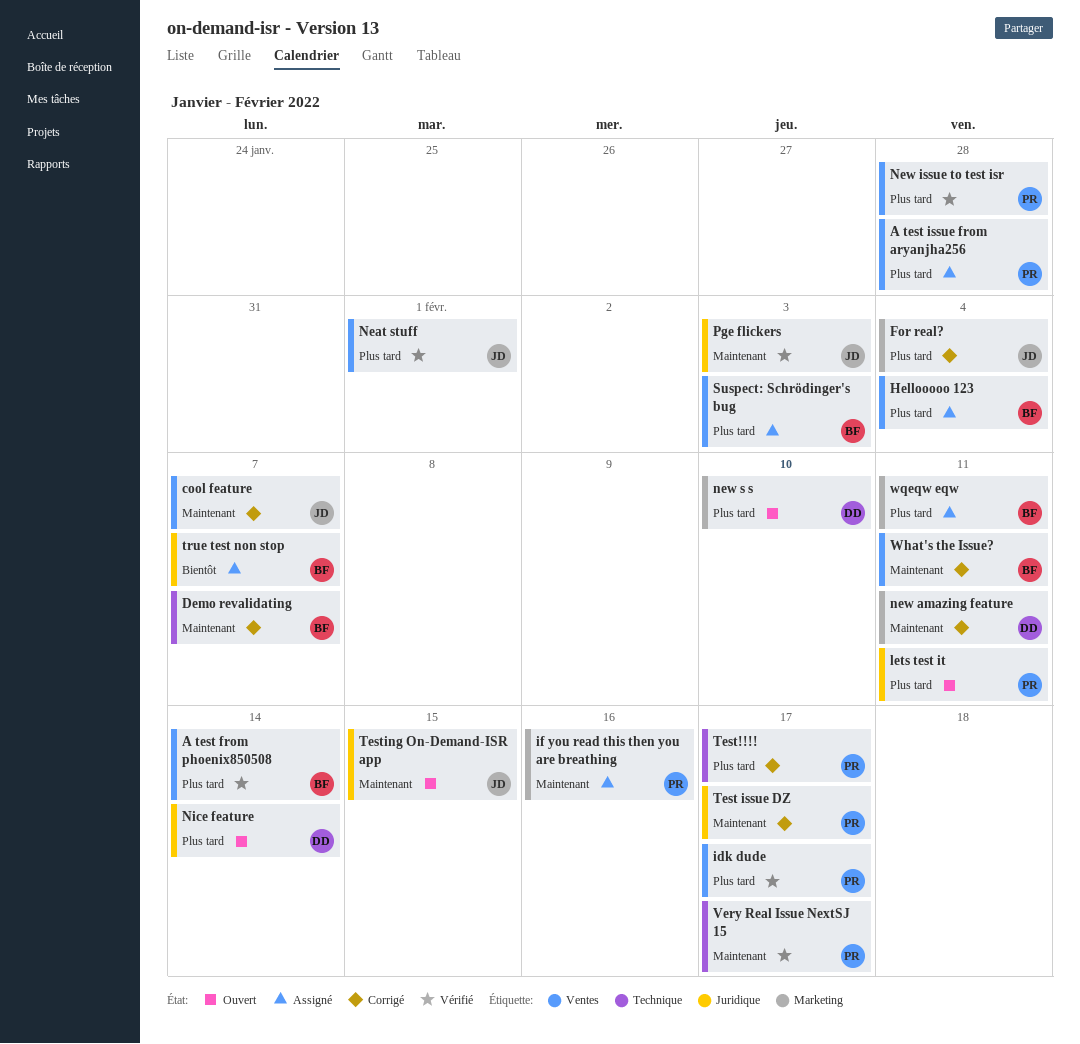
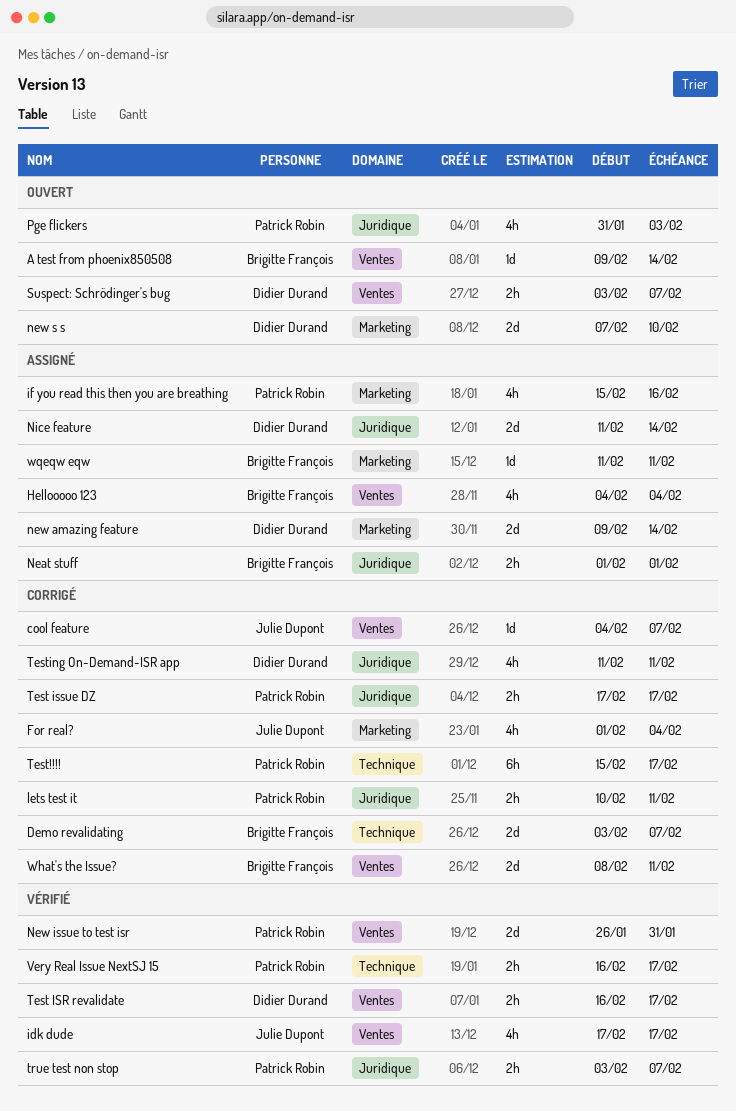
A test from phoenix850508, status: Vérifié -> Ouvert
A test issue from aryanjha256: present -> none
idk dude, owner: Patrick Robin -> Julie Dupont
lets test it, status: Ouvert -> Corrigé
Neat stuff, status: Vérifié -> Assigné
Neat stuff, owner: Julie Dupont -> Brigitte François
Neat stuff, label: Ventes -> Juridique
new amazing feature, status: Corrigé -> Assigné
new amazing feature, due: Feb 11 -> Feb 14
New issue to test isr, due: Jan 28 -> Jan 31
Nice feature, status: Ouvert -> Assigné
Pge flickers, status: Vérifié -> Ouvert
Pge flickers, owner: Julie Dupont -> Patrick Robin
Suspect: Schrödinger's bug, status: Assigné -> Ouvert
Suspect: Schrödinger's bug, owner: Brigitte François -> Didier Durand
Suspect: Schrödinger's bug, due: Feb 3 -> Feb 7
Test ISR revalidate: none -> present
Testing On-Demand-ISR app, status: Ouvert -> Corrigé
Testing On-Demand-ISR app, owner: Julie Dupont -> Didier Durand
Testing On-Demand-ISR app, due: Feb 15 -> Feb 11
true test non stop, status: Assigné -> Vérifié
true test non stop, owner: Brigitte François -> Patrick Robin

